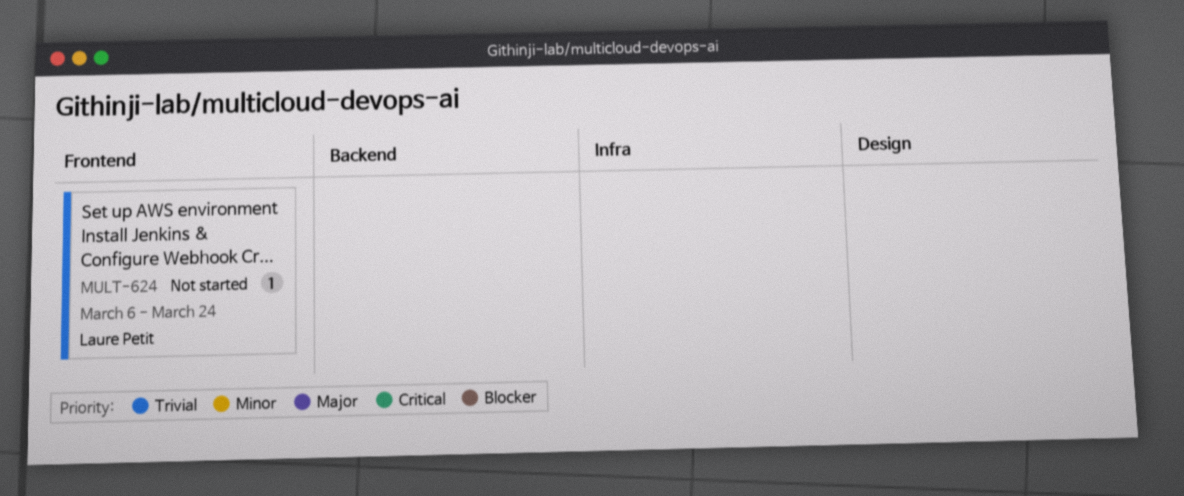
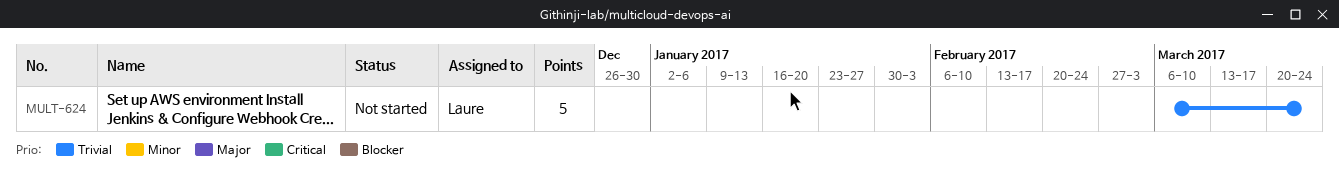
MULT-624, estimate: 1 -> 5

